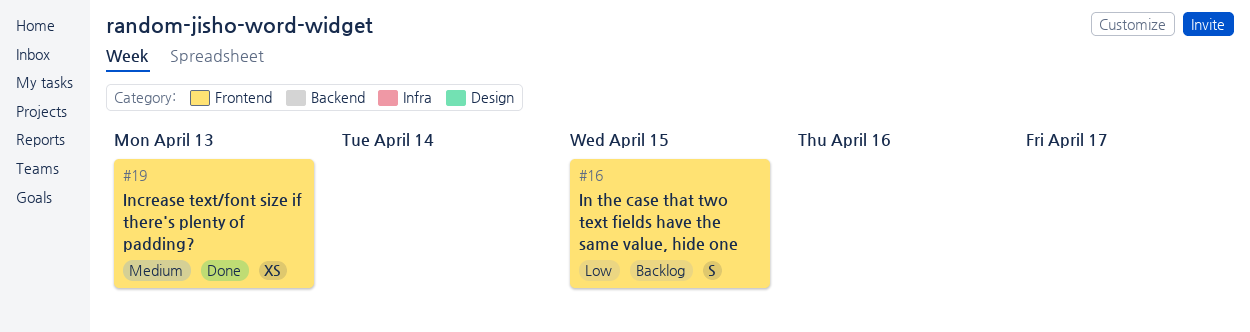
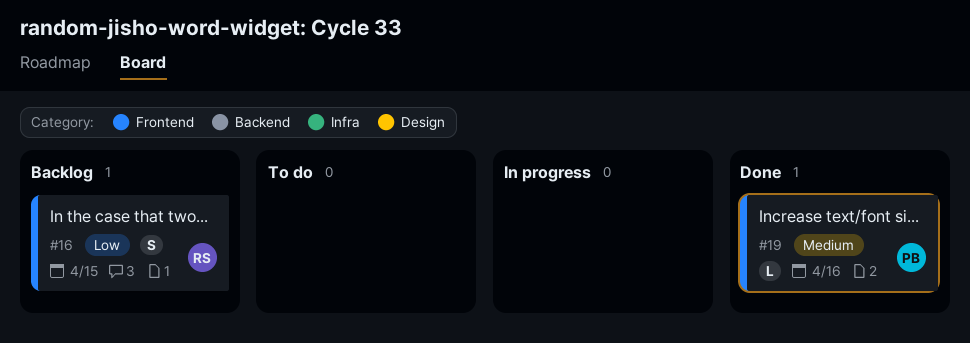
#19, estimate: XS -> L
#19, due: Apr 13 -> Apr 16

